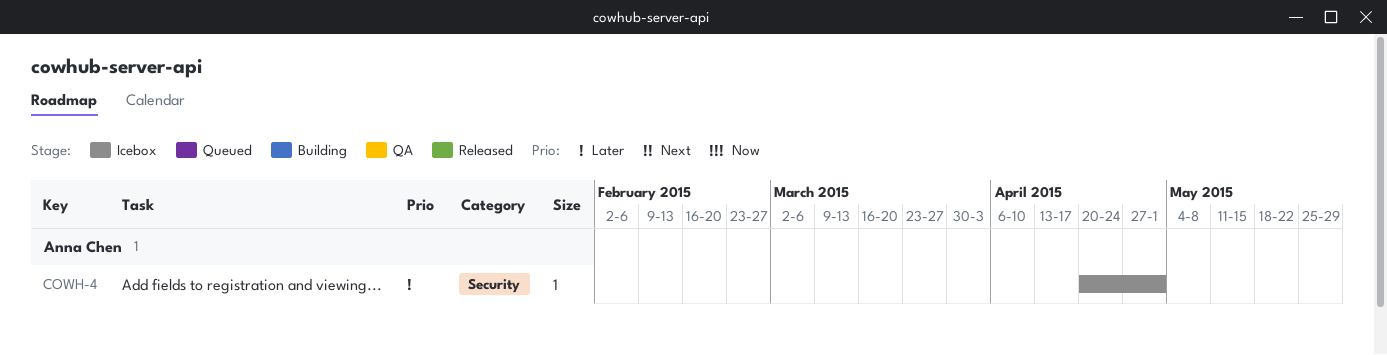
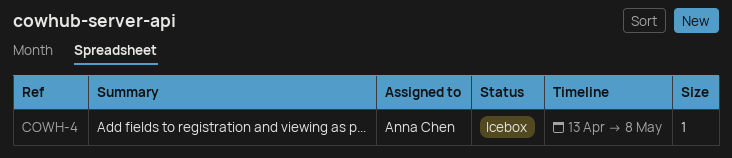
COWH-4, start: Apr 20 -> Apr 13
COWH-4, due: May 1 -> May 8

